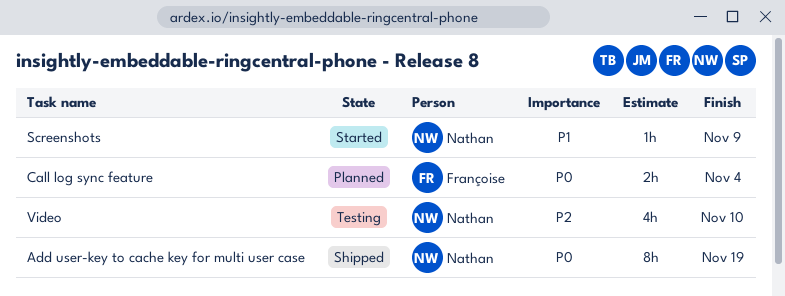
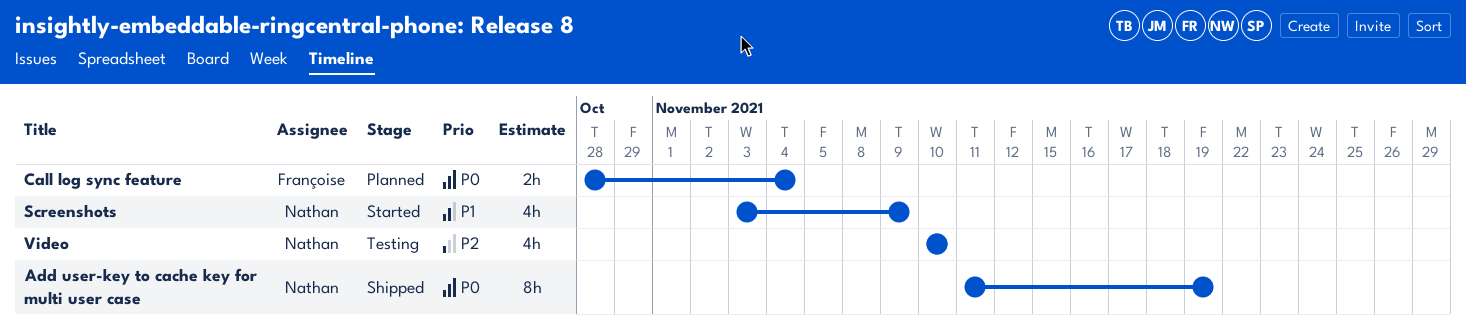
Screenshots, estimate: 1h -> 4h

